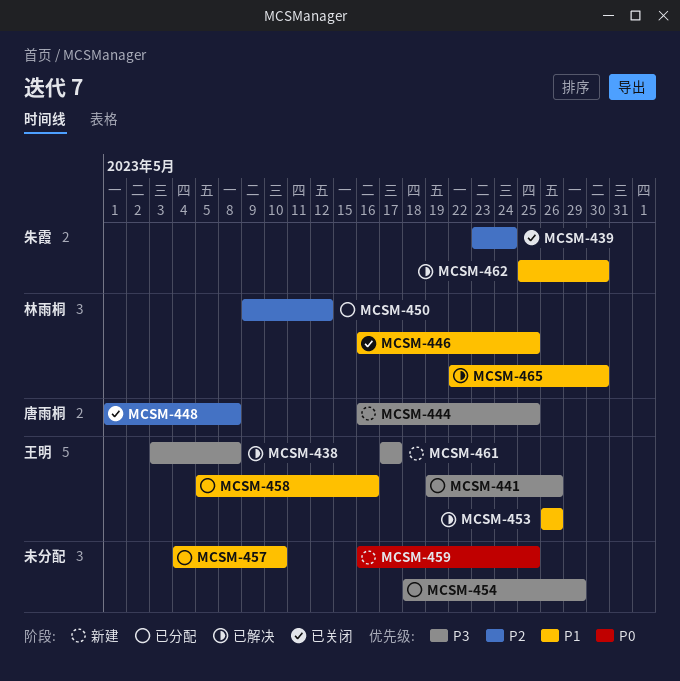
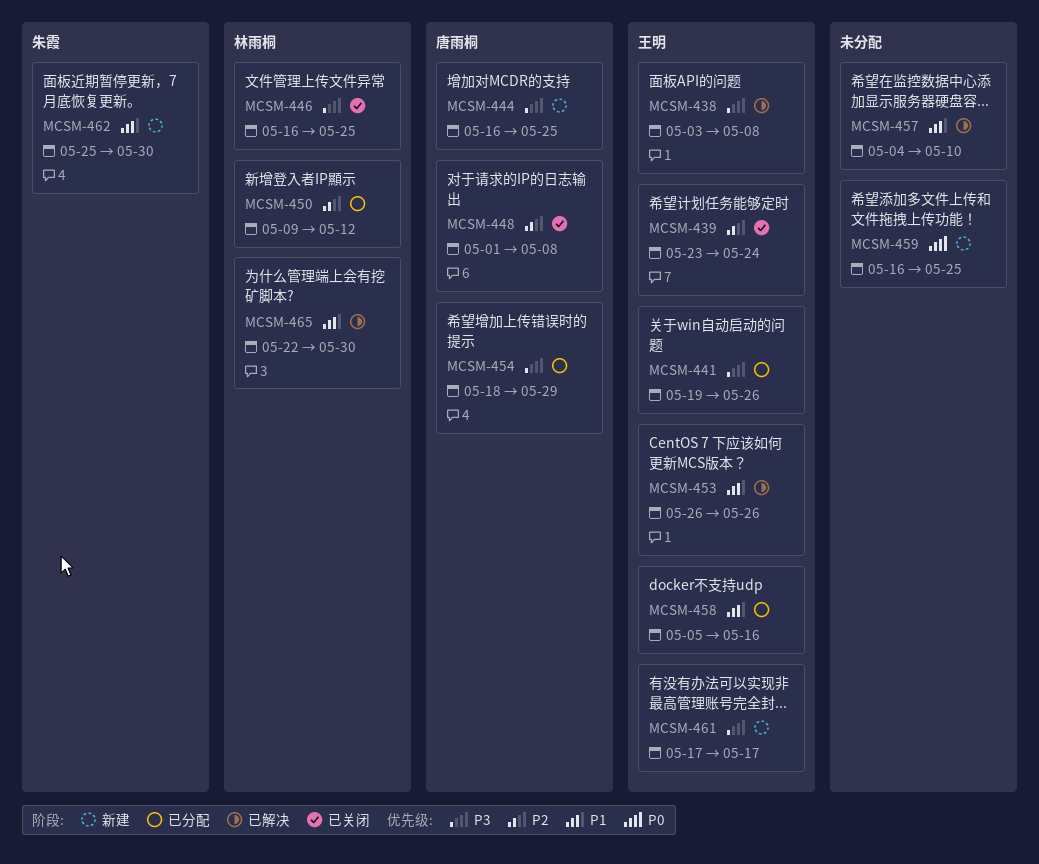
MCSM-439, owner: 朱霞 -> 王明
MCSM-446, priority: P1 -> P3
MCSM-454, owner: none -> 唐雨桐
MCSM-457, status: 已分配 -> 已解决
MCSM-462, status: 已解决 -> 新建

